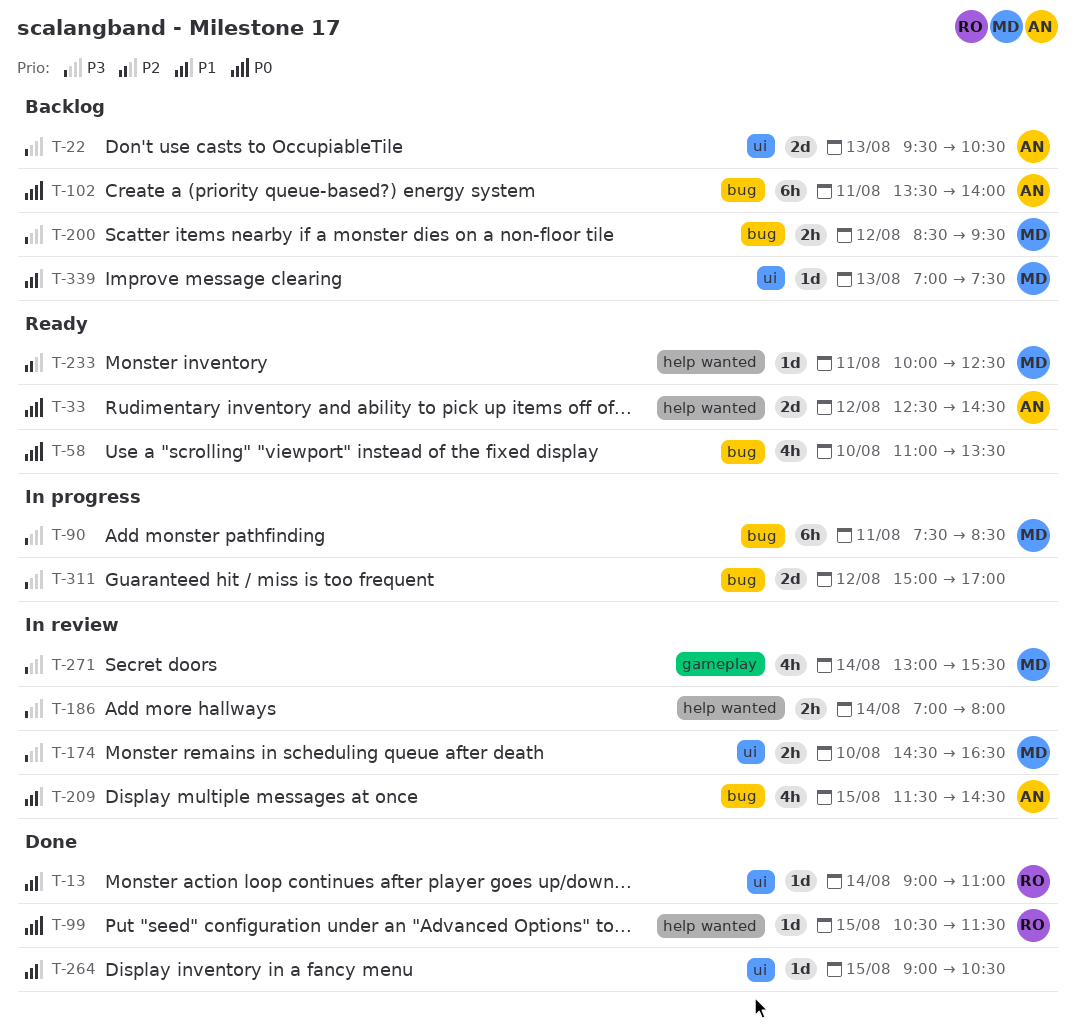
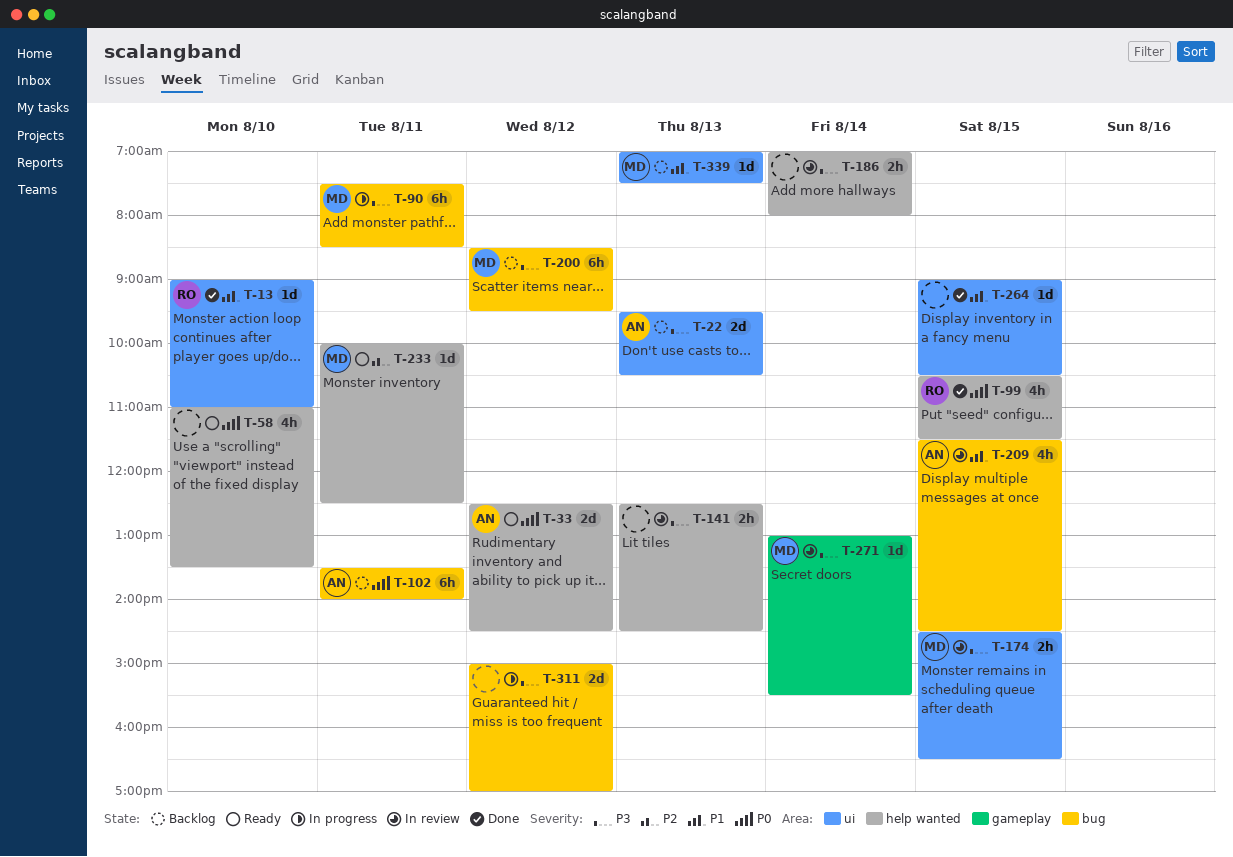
T-13, day: Aug 14 -> Aug 10
T-58, label: bug -> help wanted
T-99, estimate: 1d -> 4h
T-141: none -> present
T-174, day: Aug 10 -> Aug 15
T-200, estimate: 2h -> 6h
T-271, estimate: 4h -> 1d

